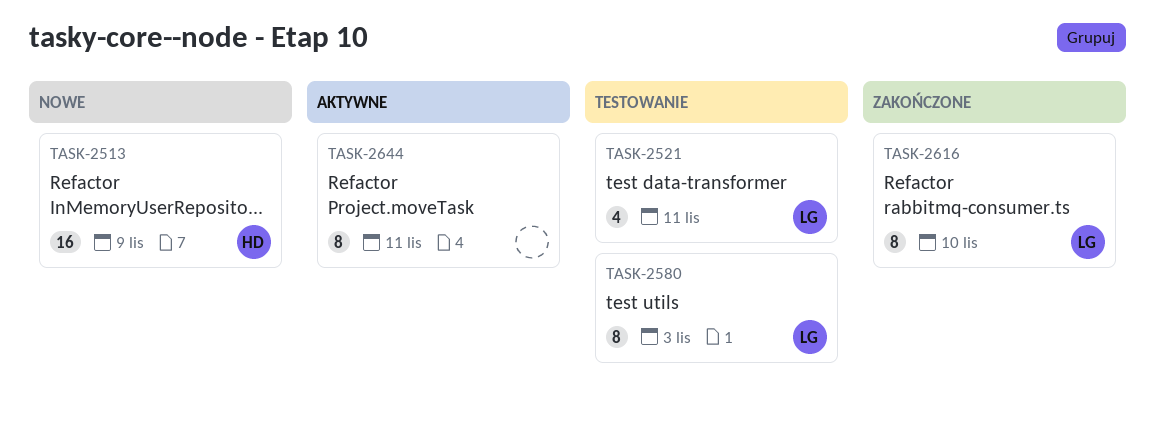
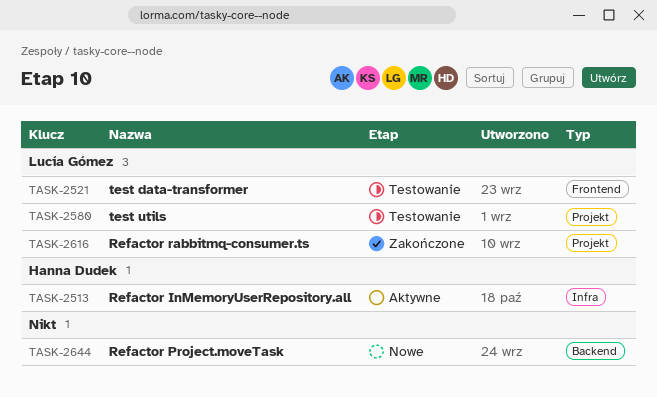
TASK-2513, status: Nowe -> Aktywne
TASK-2644, status: Aktywne -> Nowe

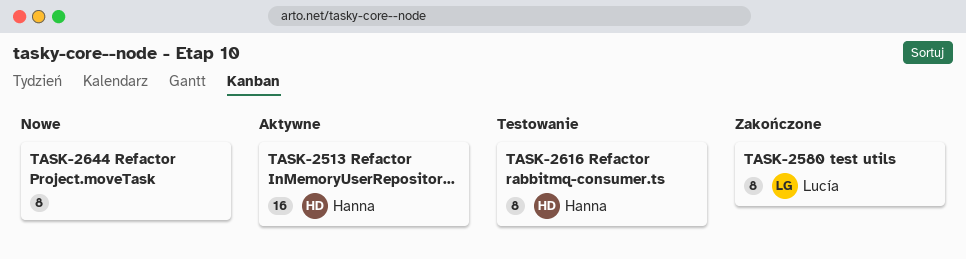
TASK-2521: present -> none
TASK-2580, status: Testowanie -> Zakończone
TASK-2616, status: Zakończone -> Testowanie
TASK-2616, owner: Lucía Gómez -> Hanna Dudek

